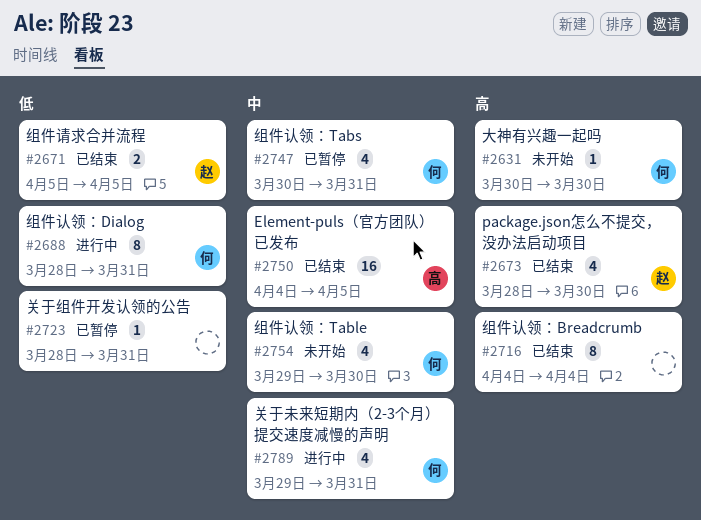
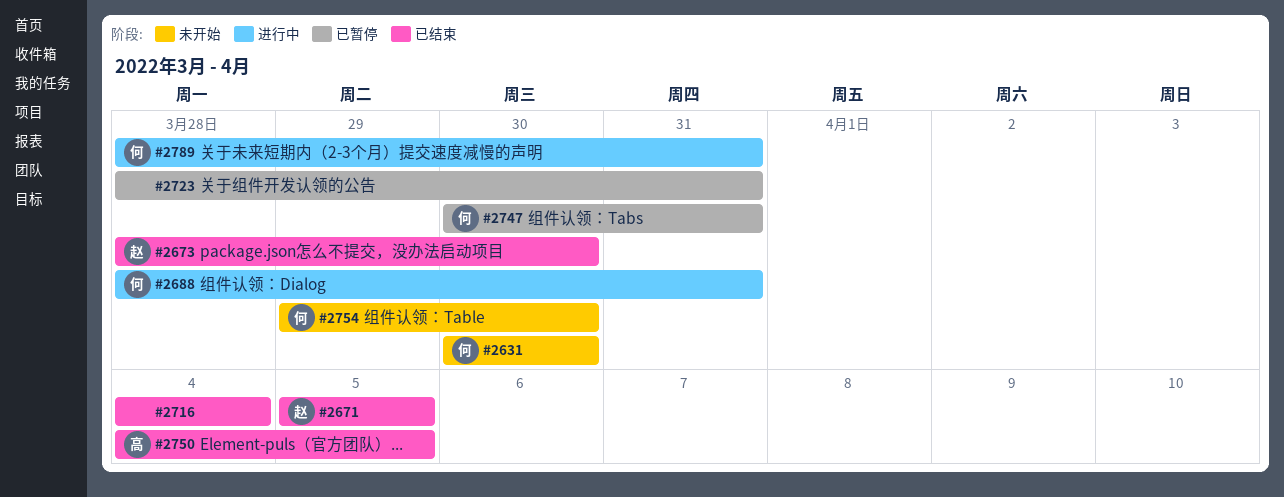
#2789, start: Mar 29 -> Mar 28

